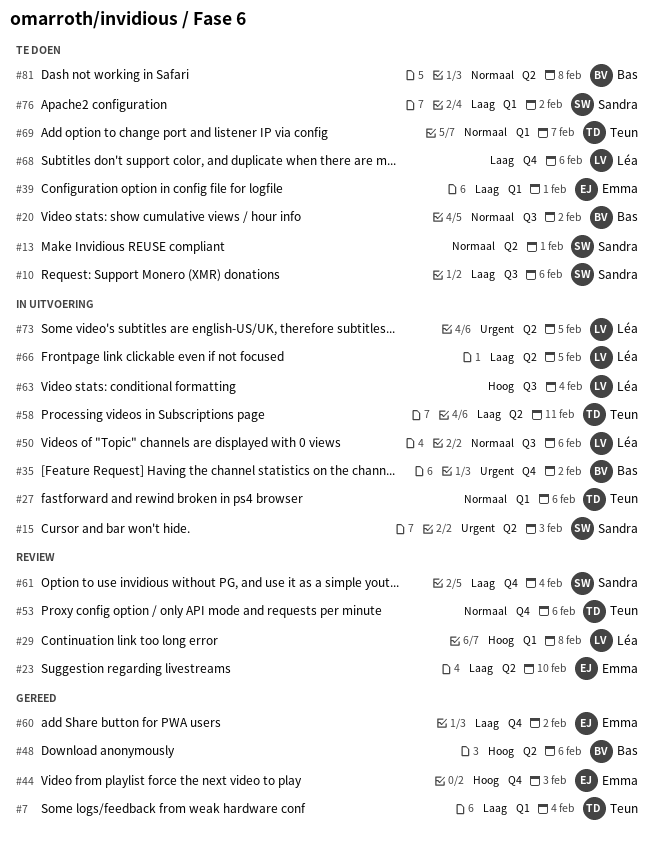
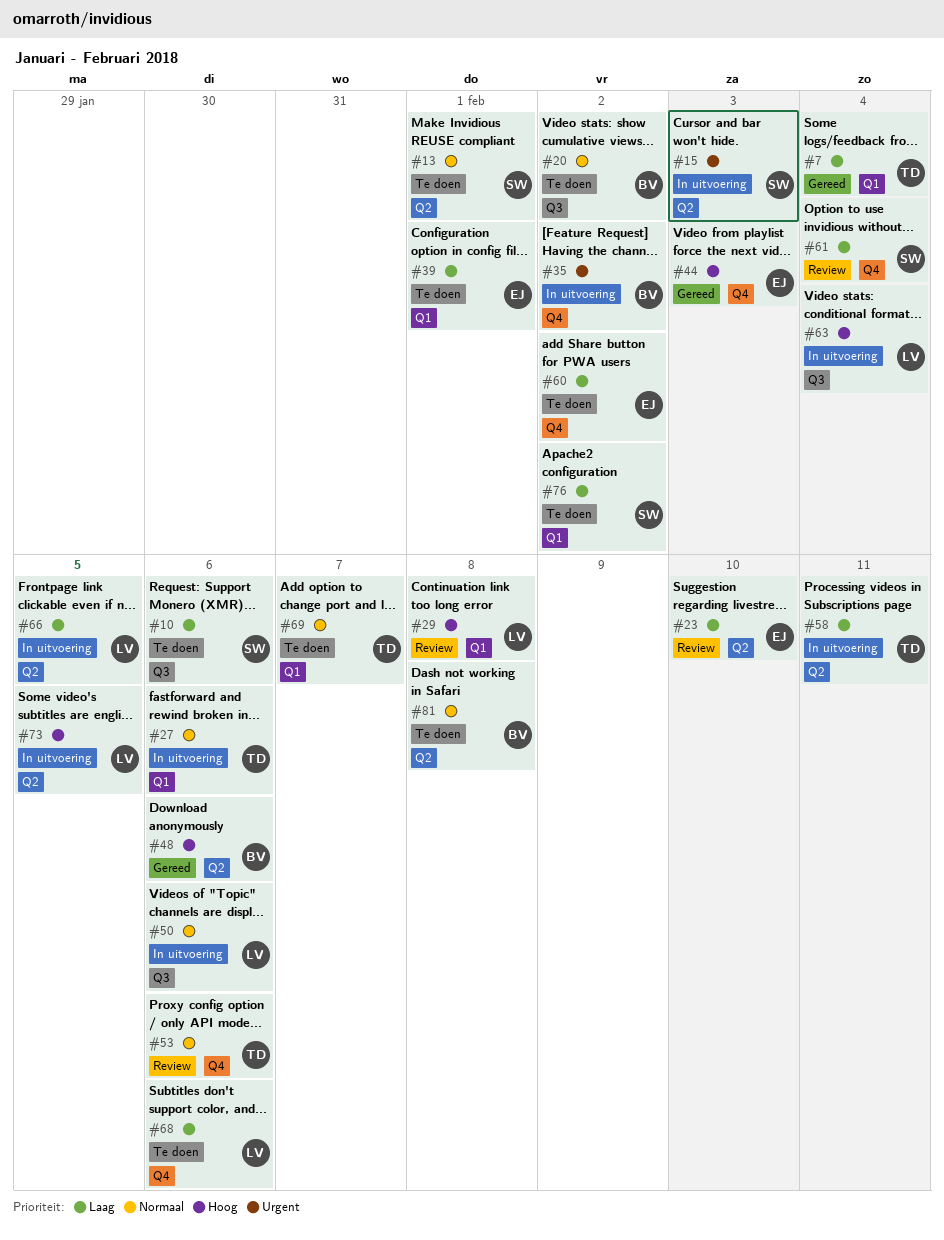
#60, status: Gereed -> Te doen
#73, priority: Urgent -> Hoog

